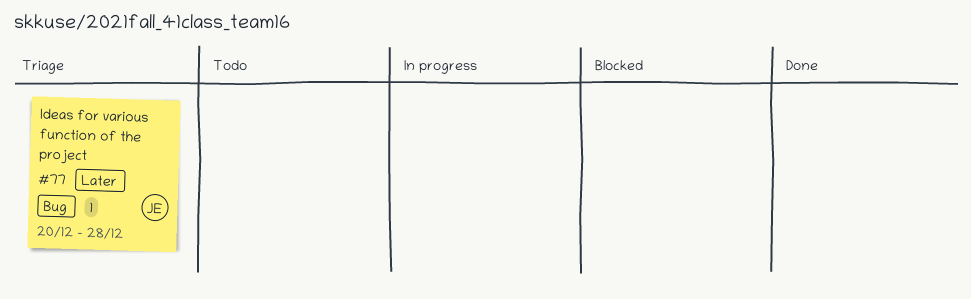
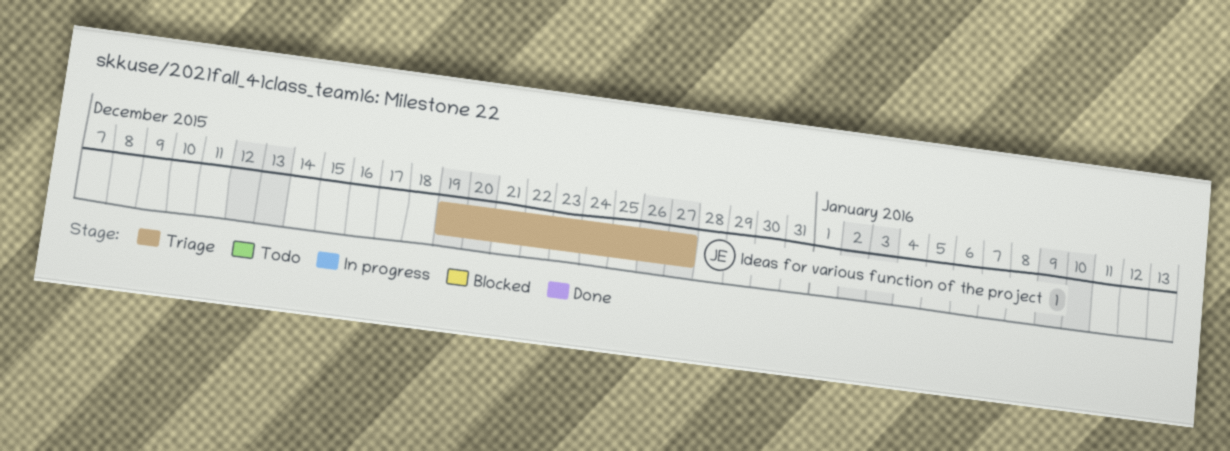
Ideas for various function of the project, start: Dec 20 -> Dec 19
Ideas for various function of the project, due: Dec 28 -> Dec 27

